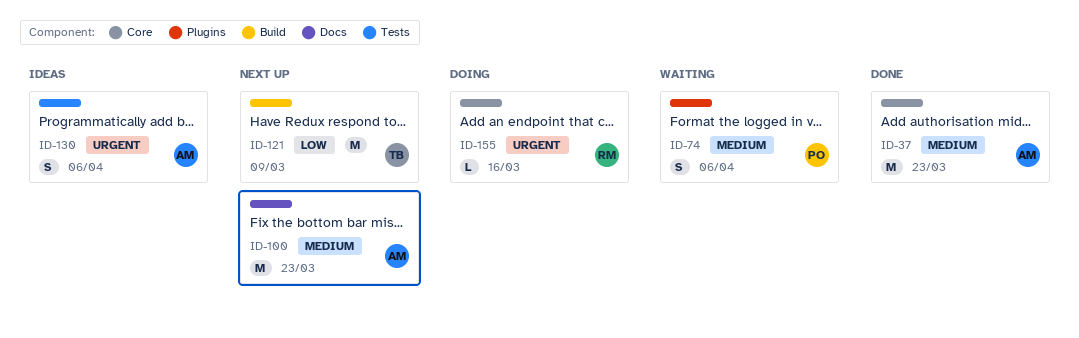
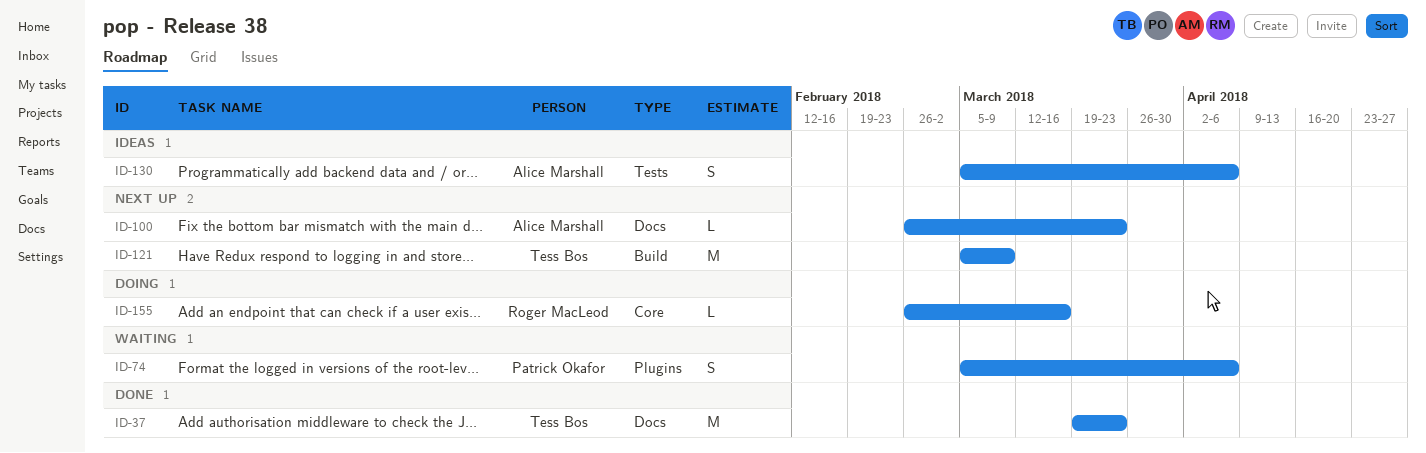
ID-37, owner: Alice Marshall -> Tess Bos
ID-37, label: Core -> Docs
ID-100, estimate: M -> L

